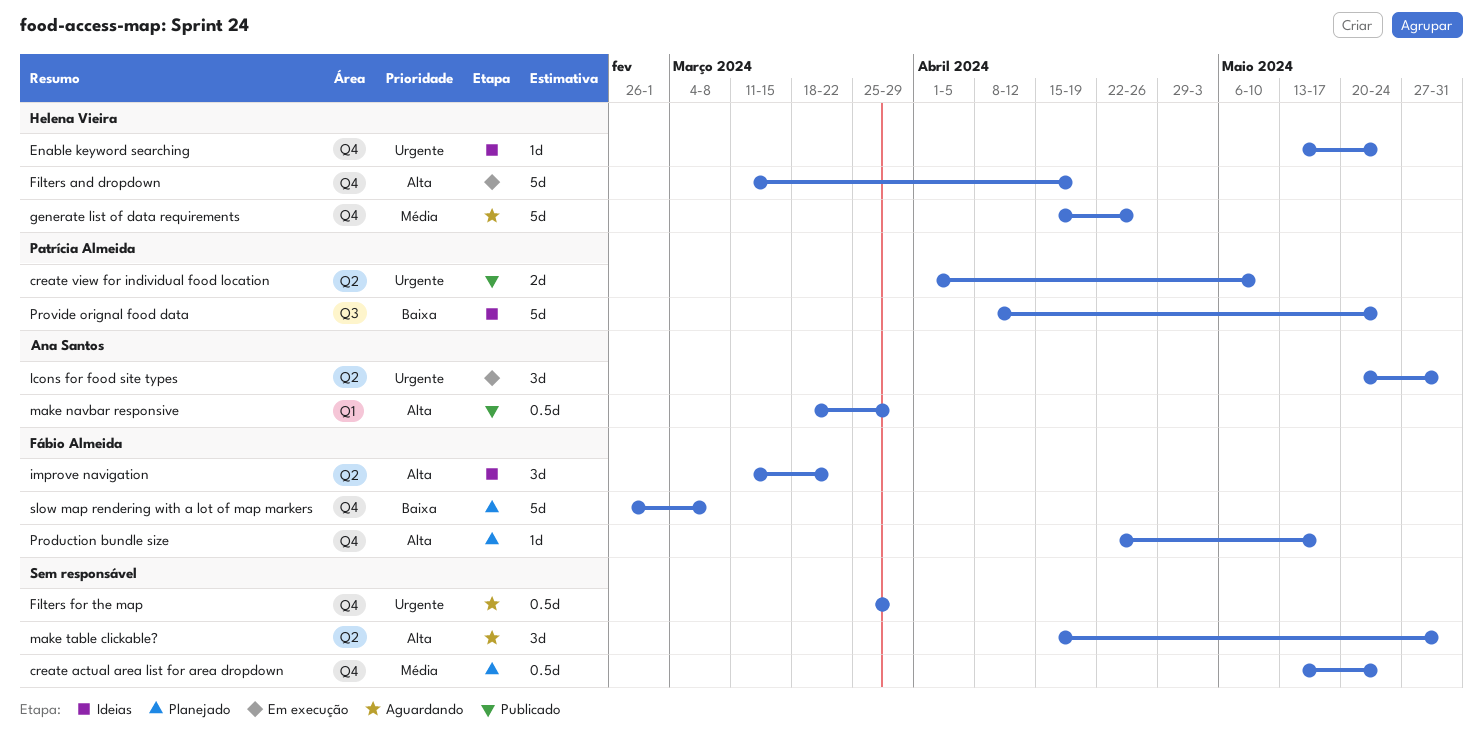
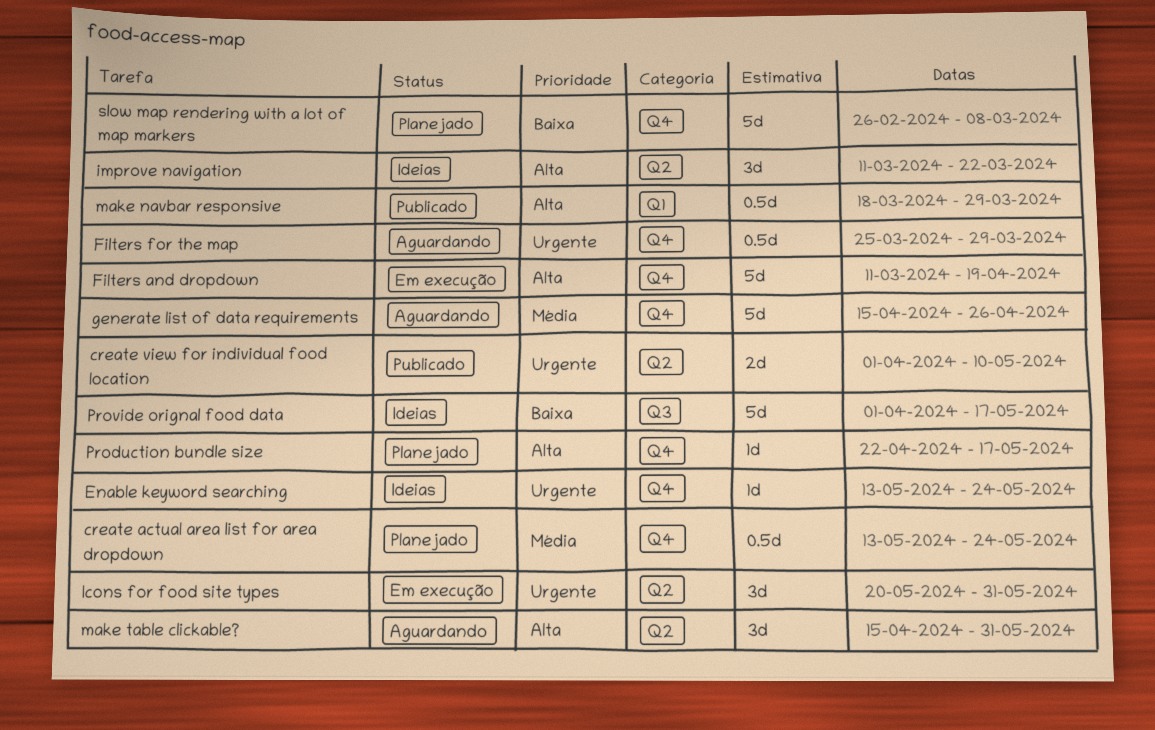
Provide orignal food data, start: Apr 8 -> Apr 1
Provide orignal food data, due: May 24 -> May 17

